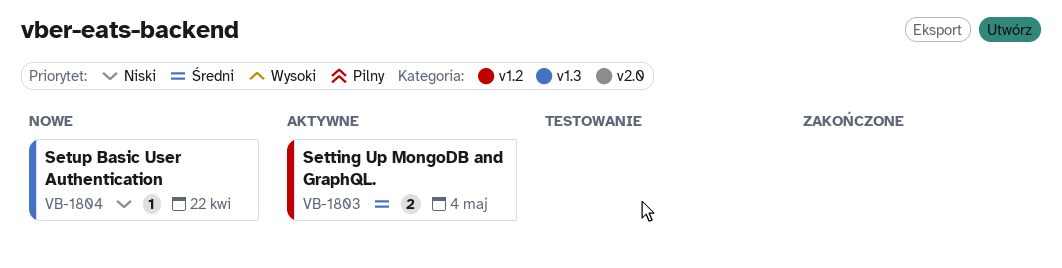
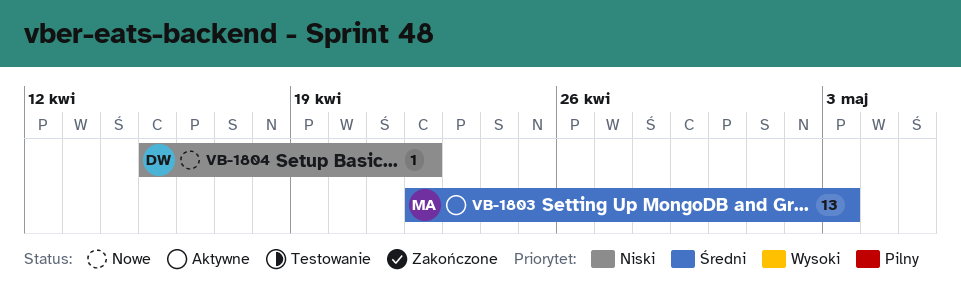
VB-1803, estimate: 2 -> 13
VB-1803, due: May 4 -> May 3

